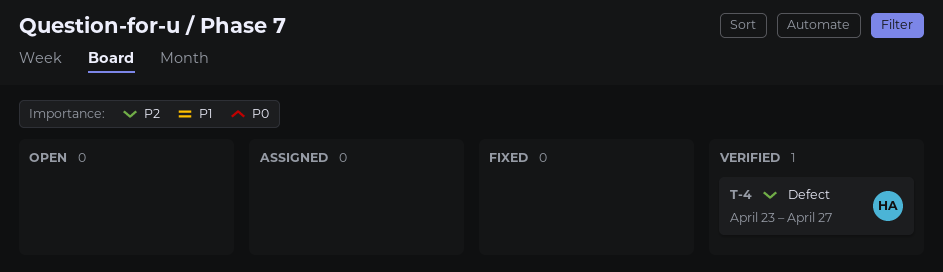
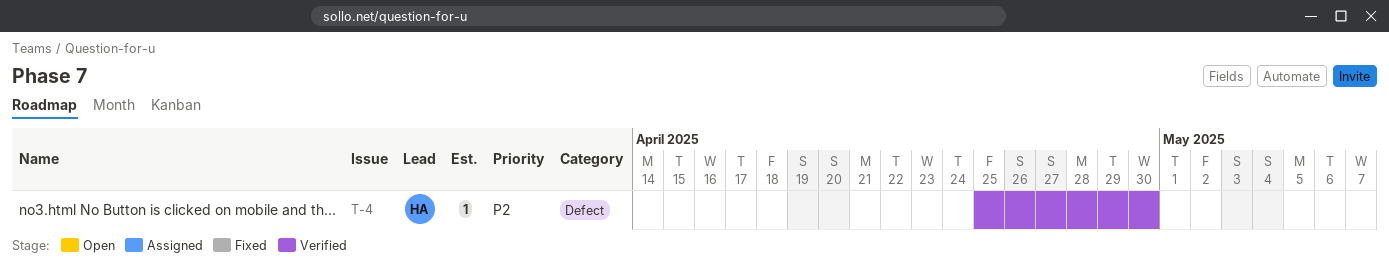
T-4, start: Apr 23 -> Apr 25
T-4, due: Apr 27 -> Apr 30

